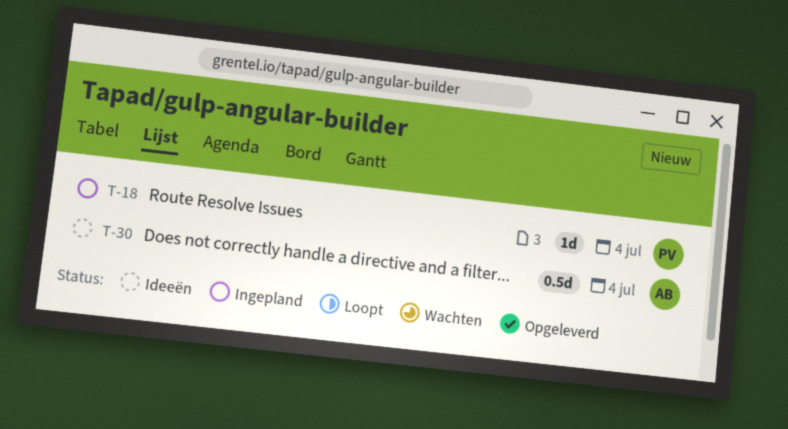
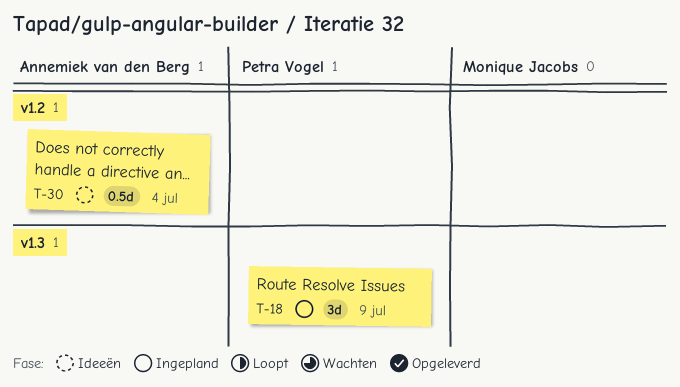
T-18, estimate: 1d -> 3d
T-18, due: Jul 4 -> Jul 9

